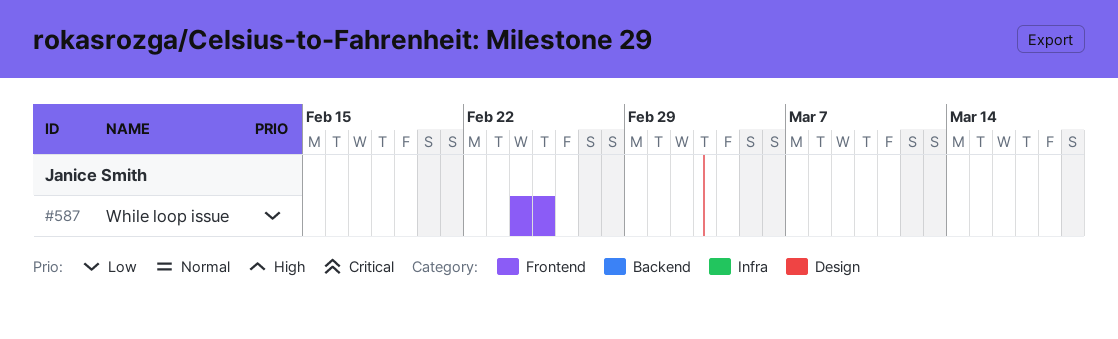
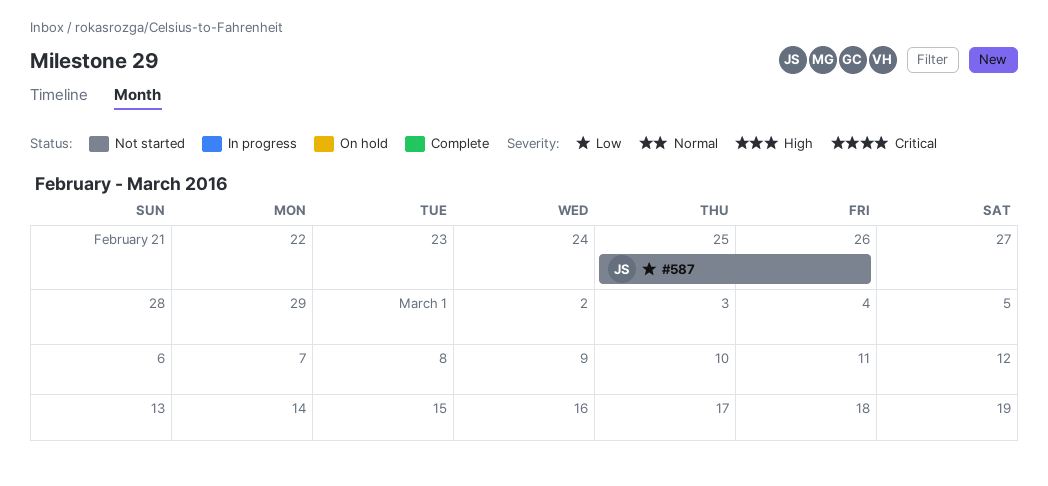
#587, start: Feb 24 -> Feb 25
#587, due: Feb 25 -> Feb 26

